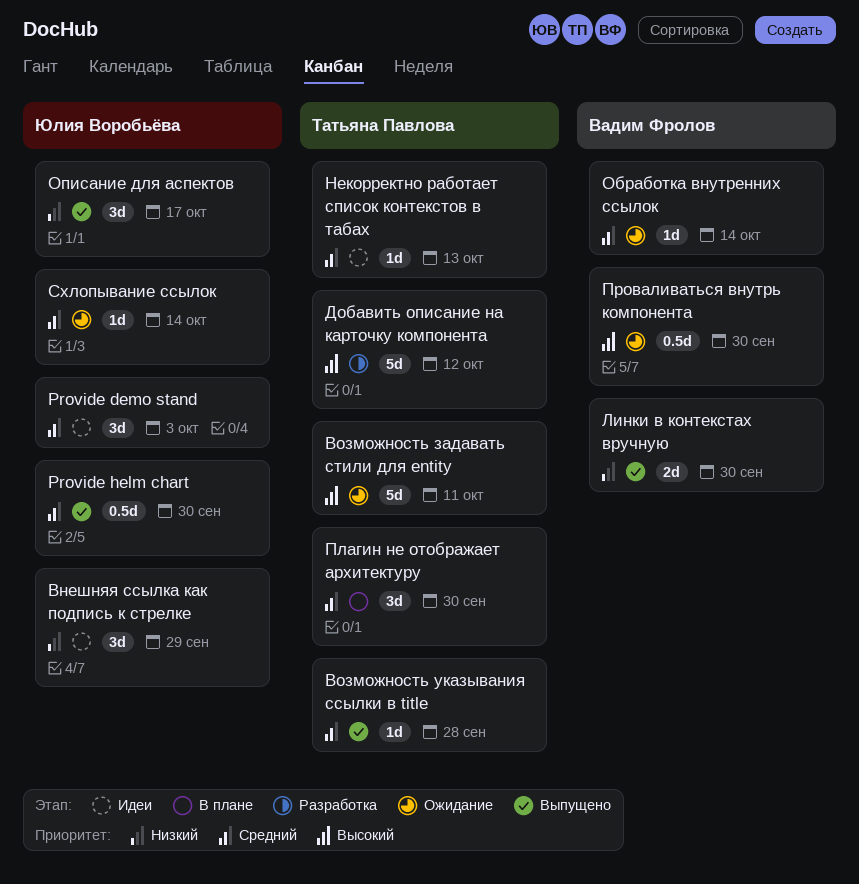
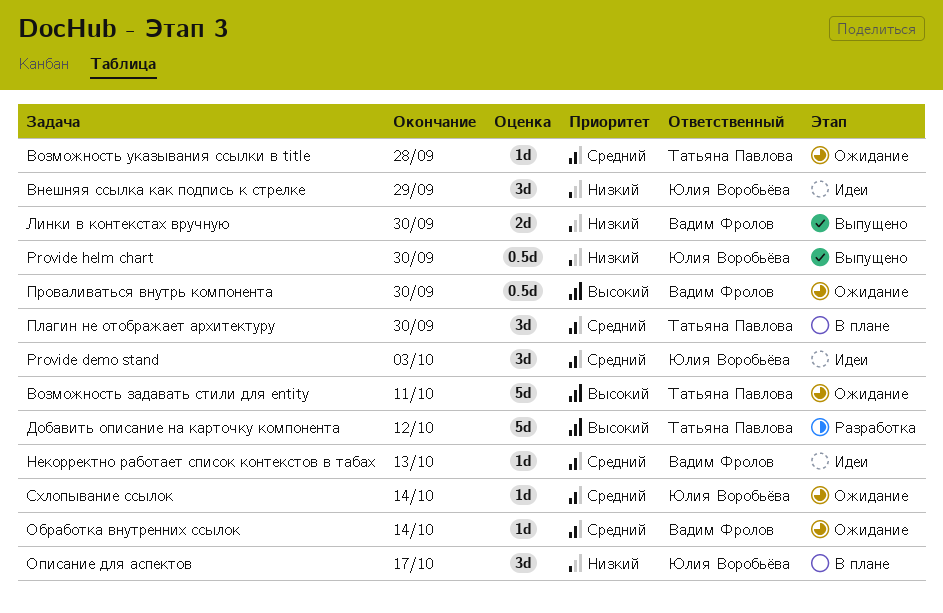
Provide helm chart, priority: Средний -> Низкий
Возможность указывания ссылки в title, status: Выпущено -> Ожидание
Некорректно работает список контекстов в табах, owner: Татьяна Павлова -> Вадим Фролов
Описание для аспектов, status: Выпущено -> В плане

